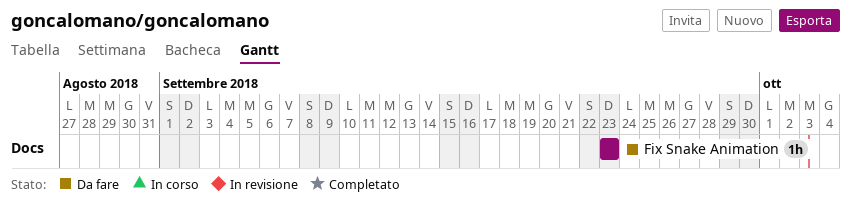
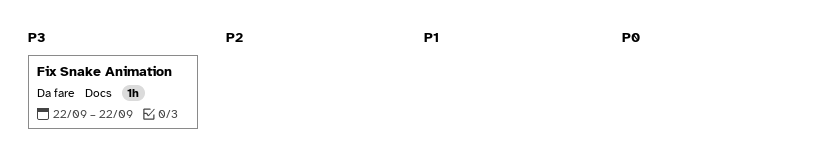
Fix Snake Animation, start: Sep 23 -> Sep 22
Fix Snake Animation, due: Sep 23 -> Sep 22

